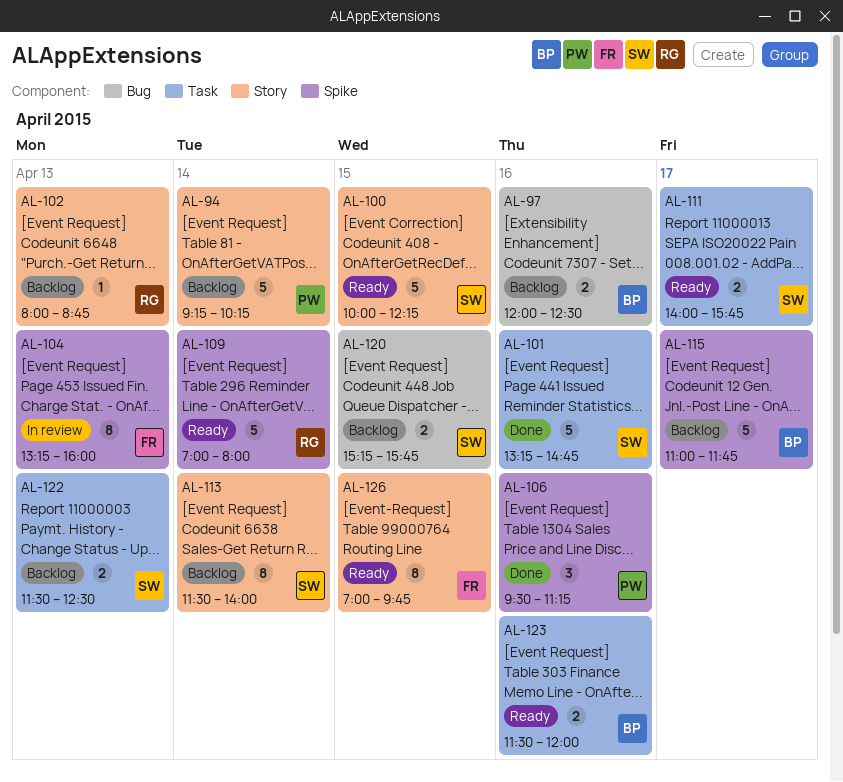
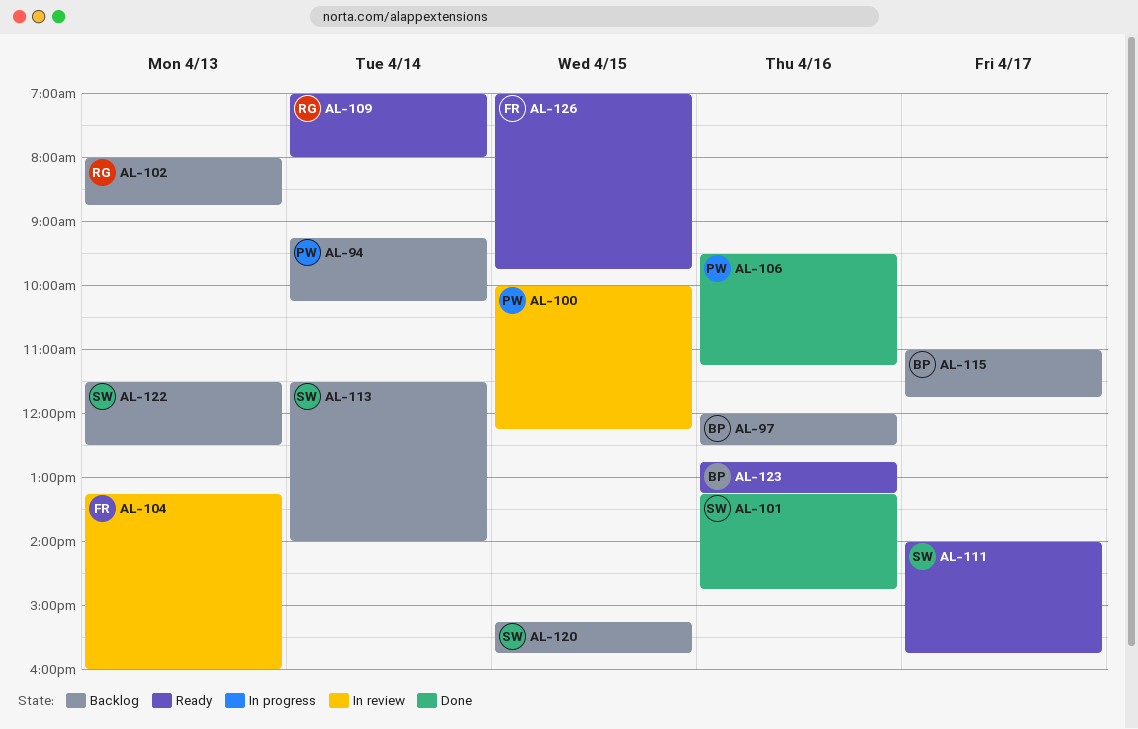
AL-100, status: Ready -> In review
AL-100, owner: SW -> PW
AL-123, begins: 11:30 -> 12:45
AL-123, ends: 12:00 -> 13:15

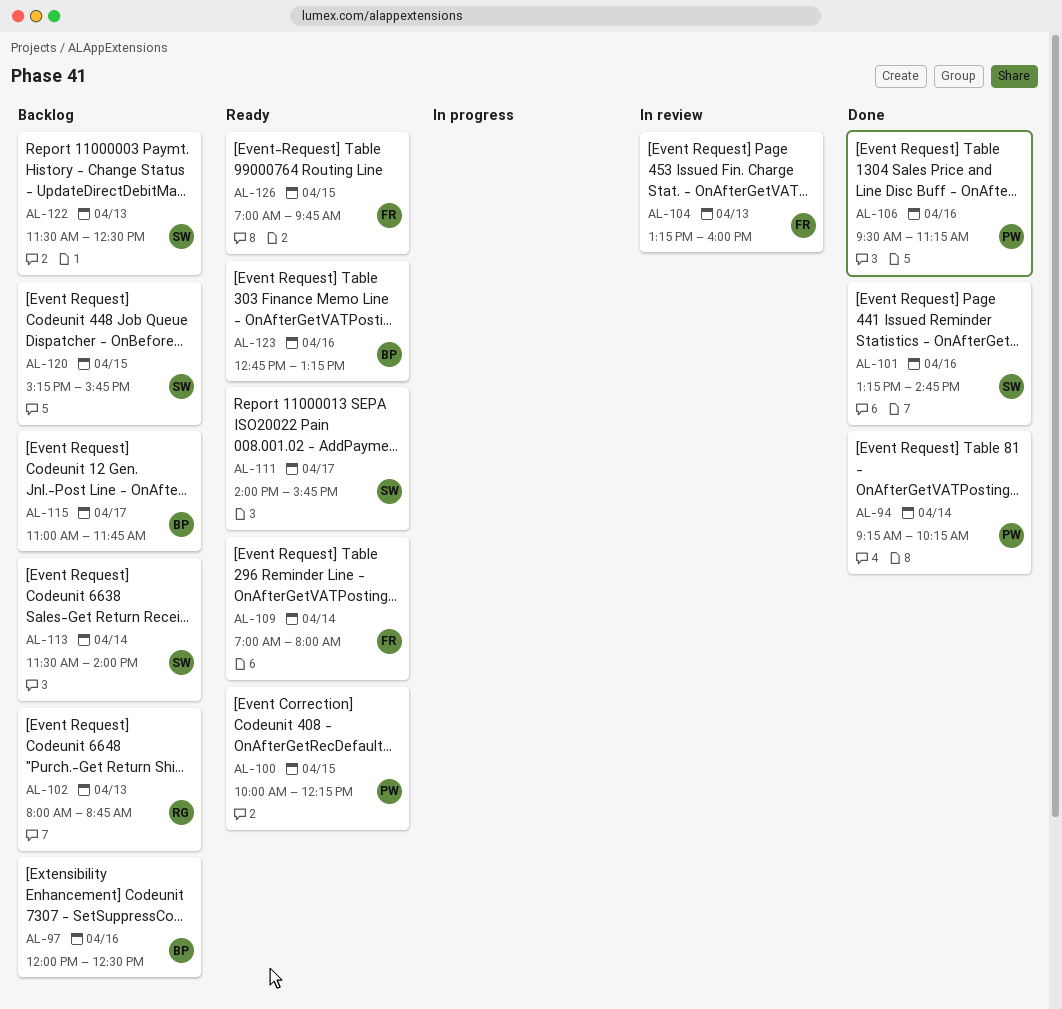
AL-94, status: Backlog -> Done
AL-100, status: In review -> Ready
AL-109, owner: RG -> FR

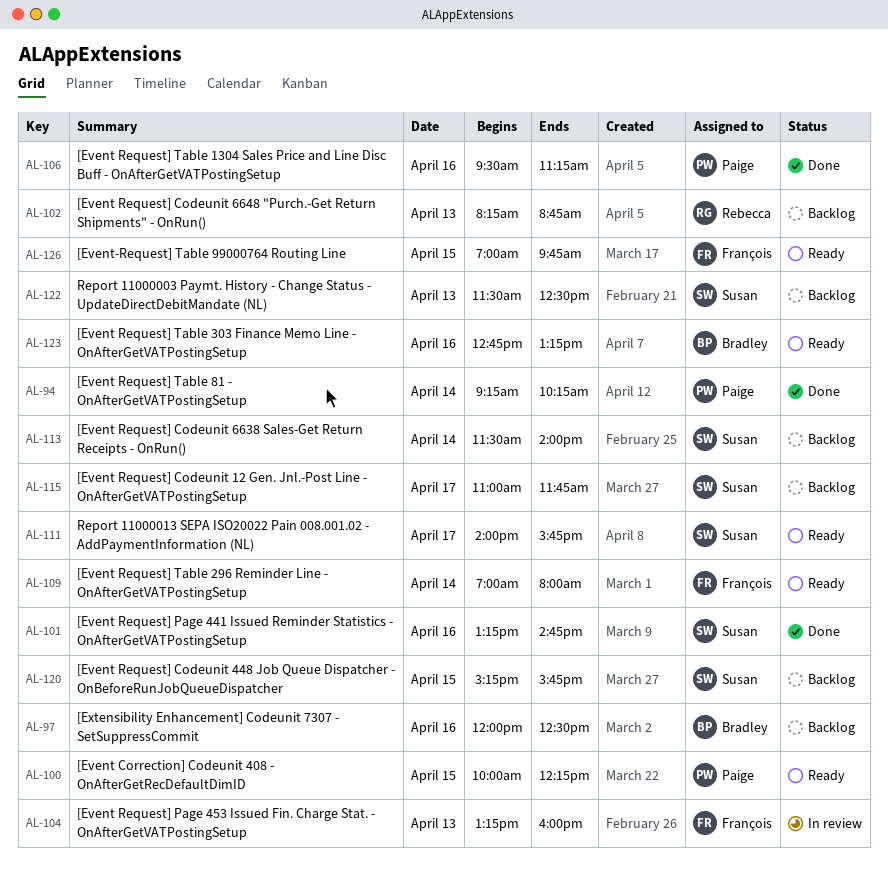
AL-102, begins: 08:00 -> 08:15
AL-115, owner: Bradley -> Susan

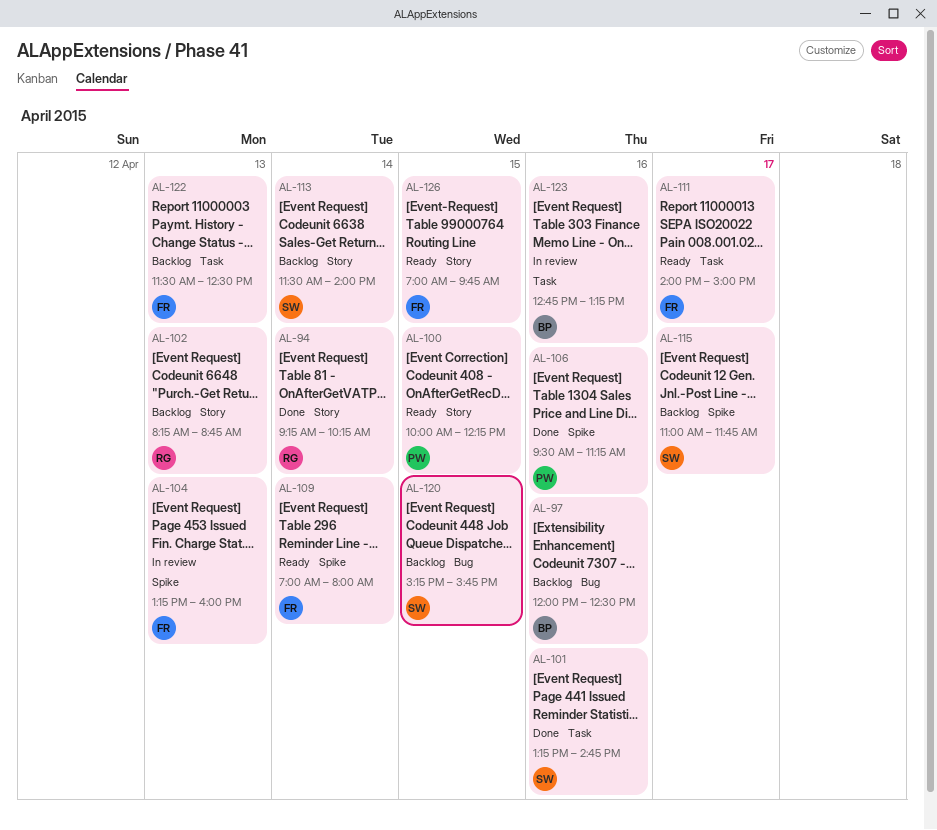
AL-94, owner: Paige -> Rebecca
AL-111, owner: Susan -> François
AL-111, ends: 15:45 -> 15:00
AL-122, owner: Susan -> François
AL-123, status: Ready -> In review

